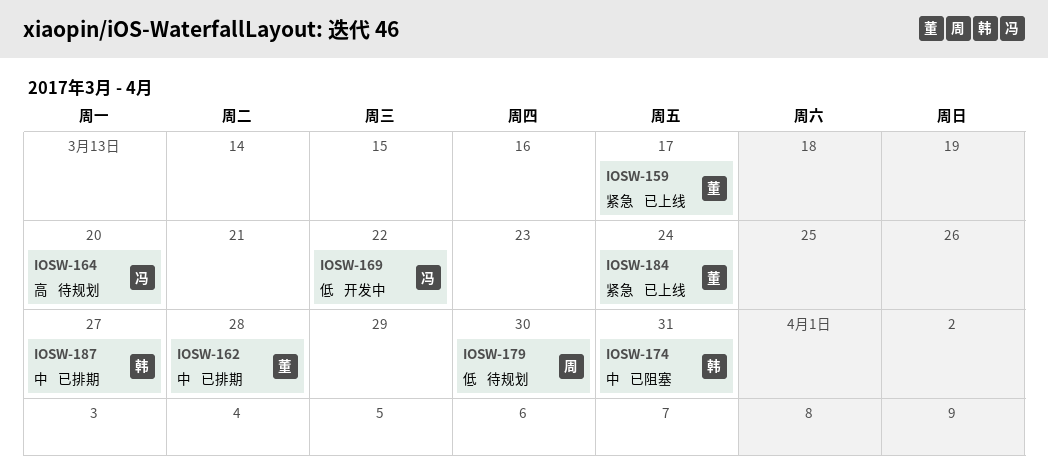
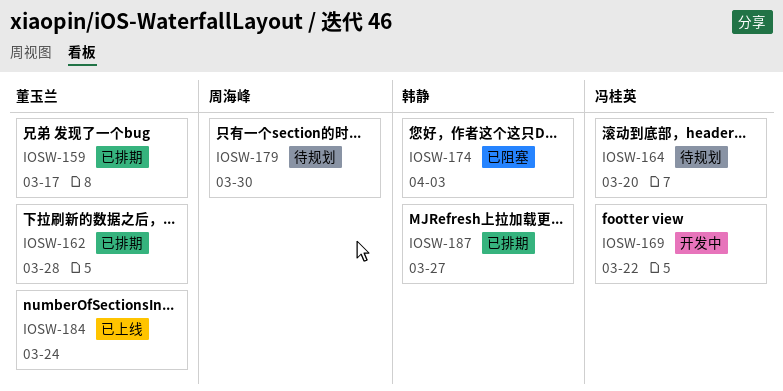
IOSW-159, status: 已上线 -> 已排期
IOSW-174, due: Mar 31 -> Apr 3

